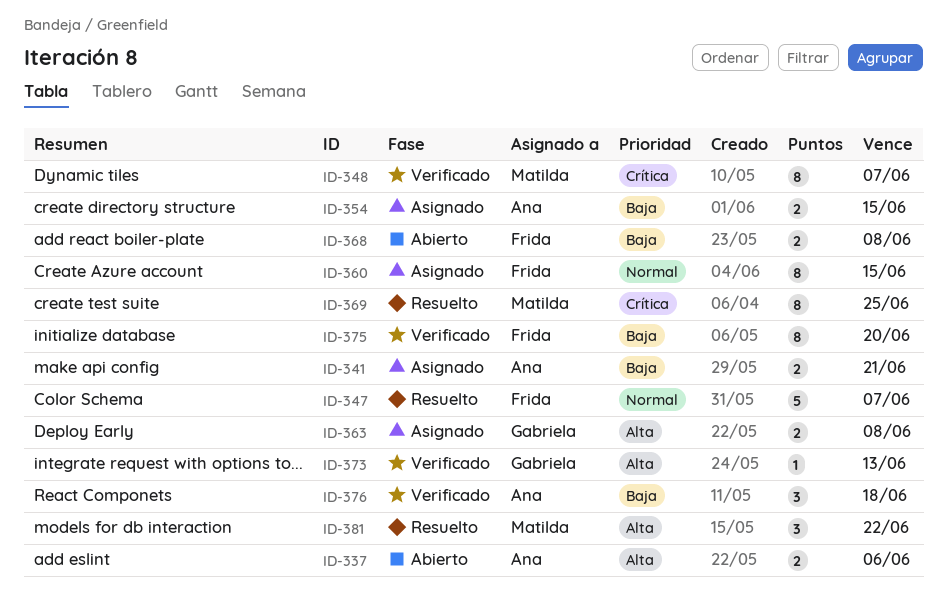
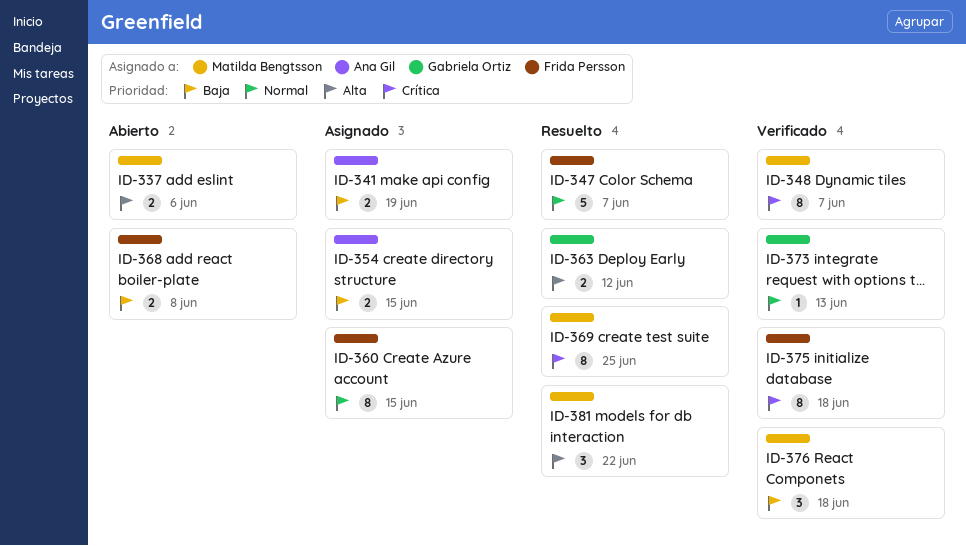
ID-337, owner: Ana Gil -> Matilda Bengtsson
ID-341, due: Jun 21 -> Jun 19
ID-363, status: Asignado -> Resuelto
ID-363, due: Jun 8 -> Jun 12
ID-373, priority: Alta -> Normal
ID-375, priority: Baja -> Crítica
ID-375, due: Jun 20 -> Jun 18
ID-376, owner: Ana Gil -> Matilda Bengtsson

